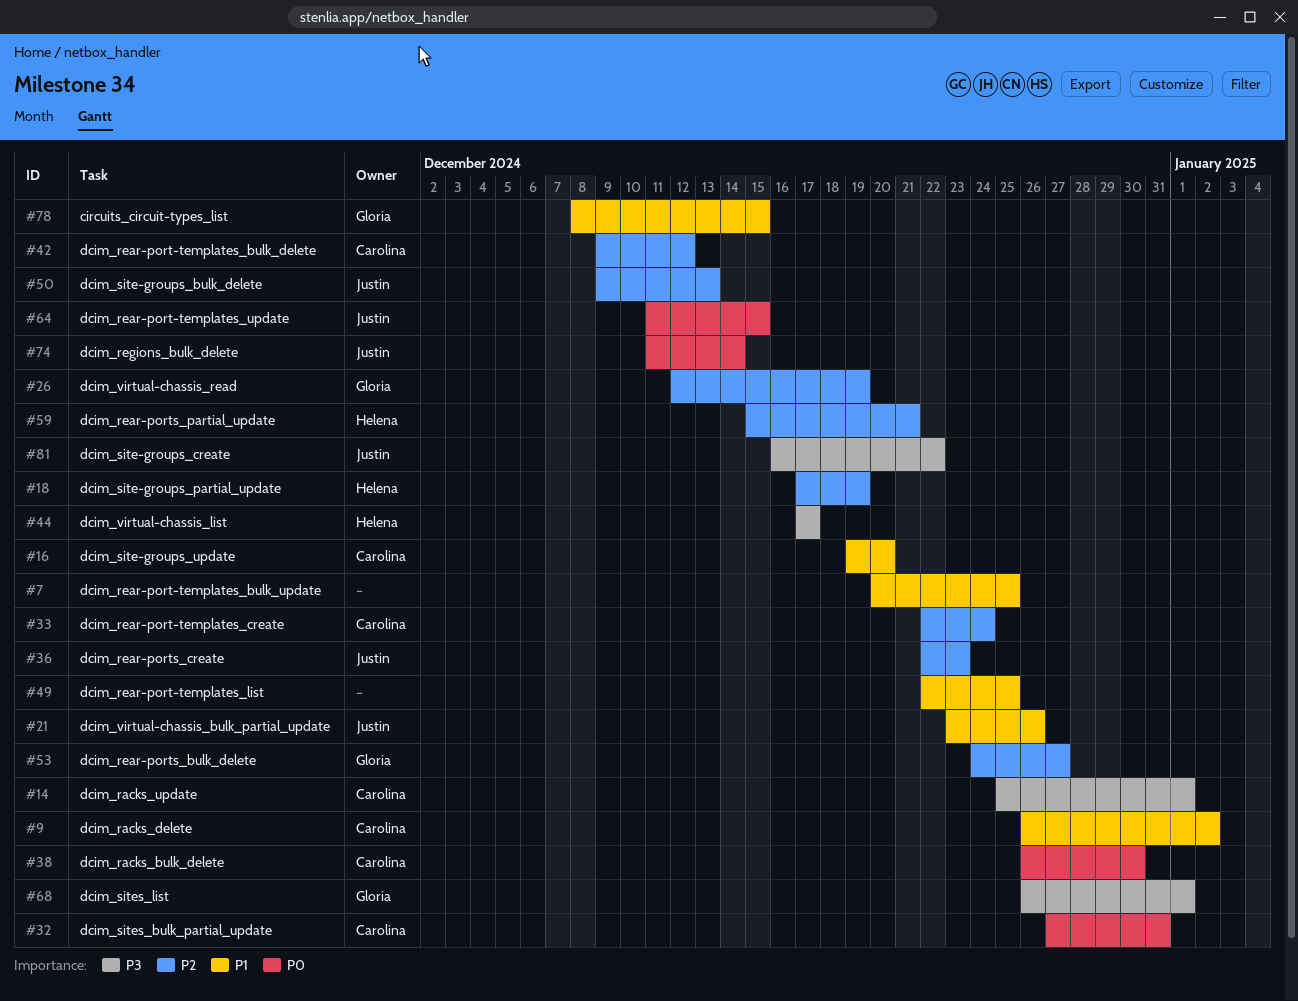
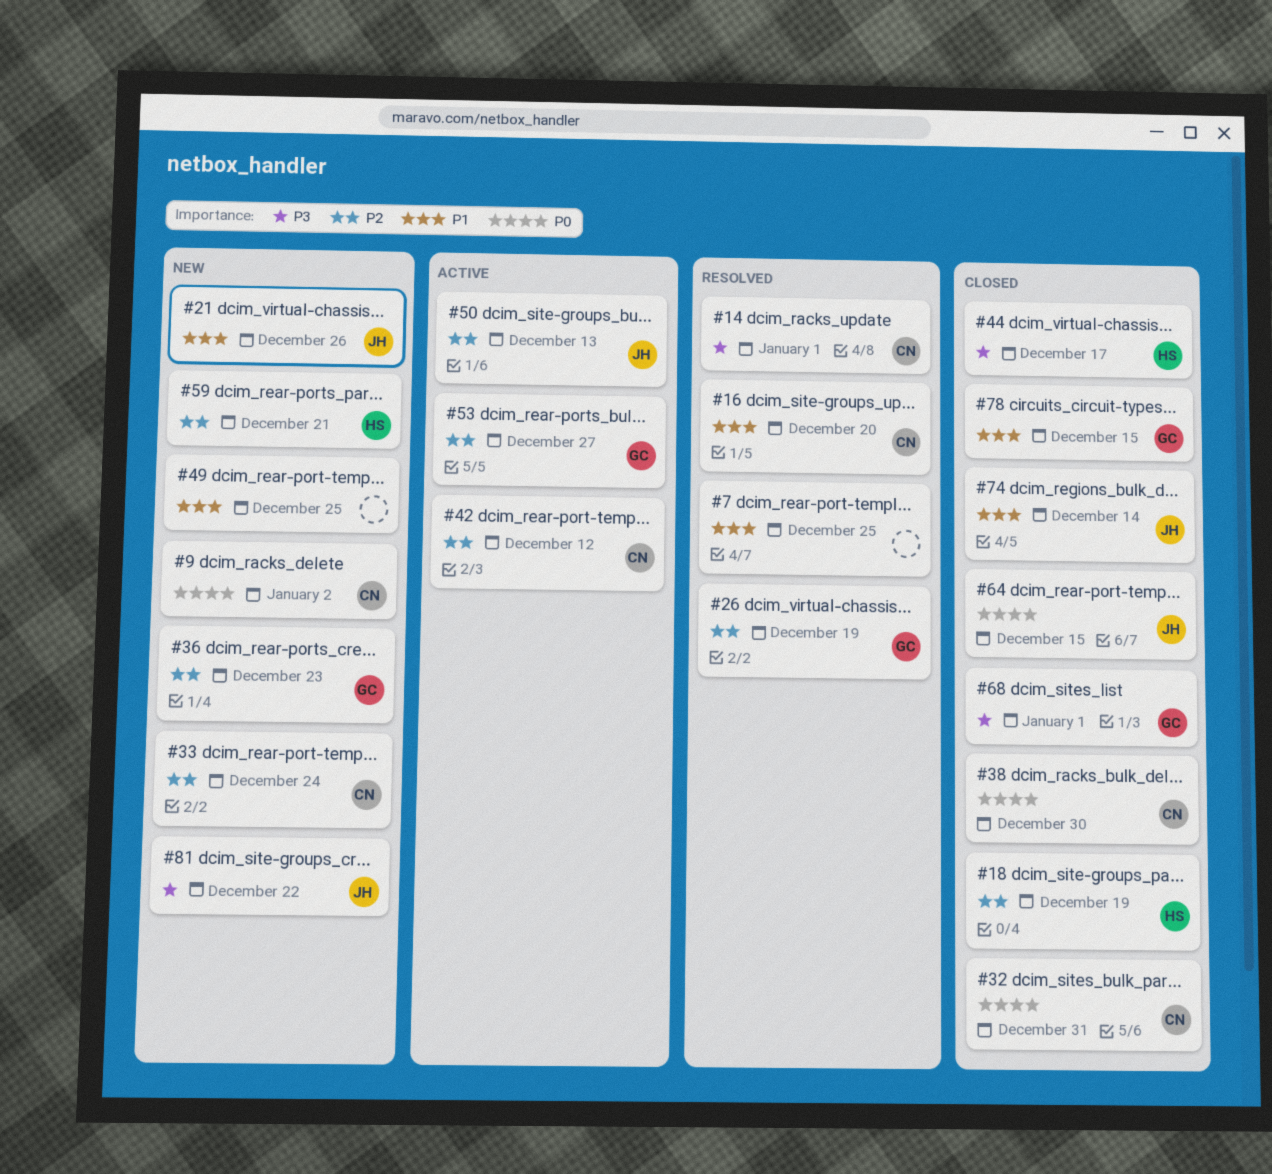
#9, priority: P1 -> P0
#36, owner: Justin -> Gloria
#74, priority: P0 -> P1

